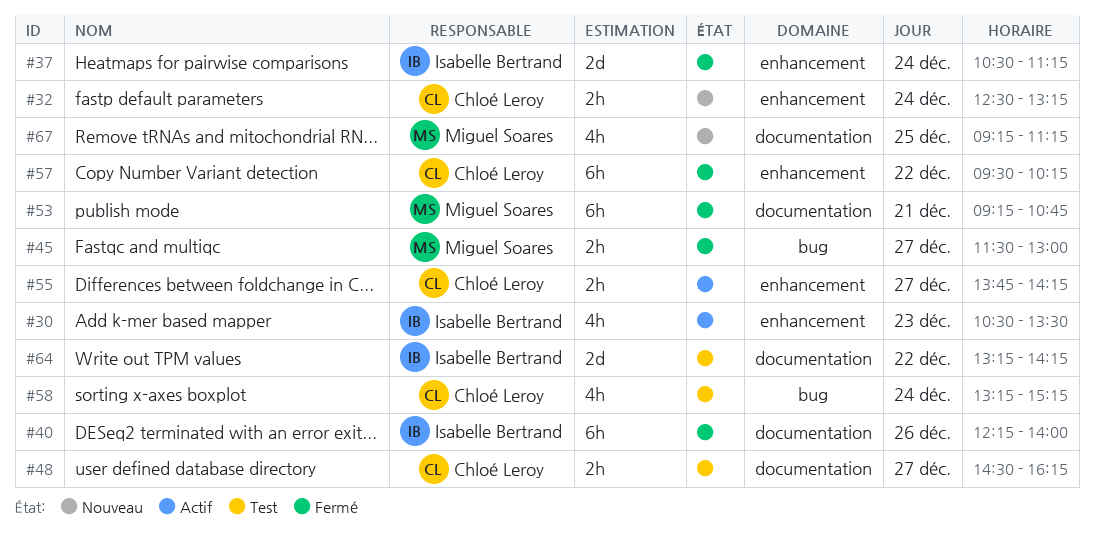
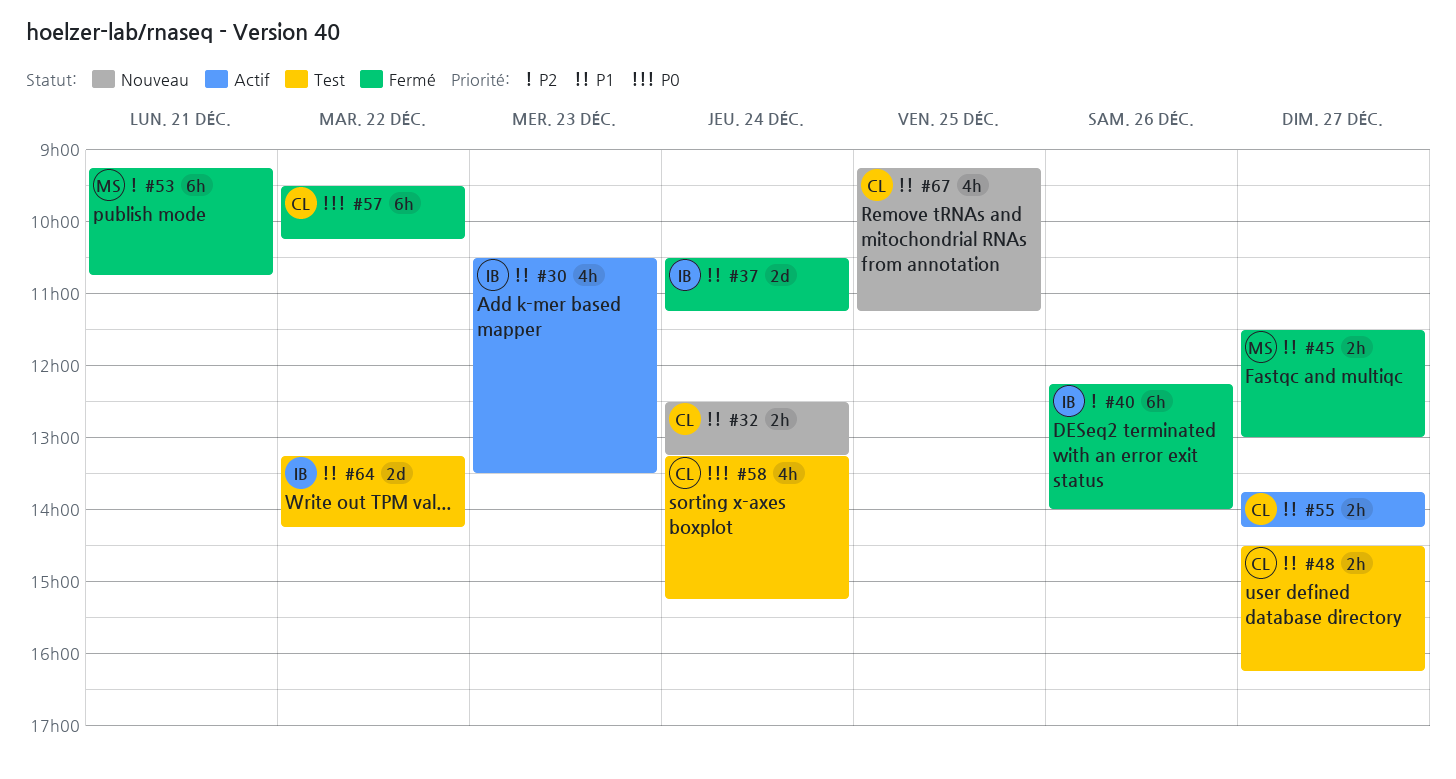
#67, owner: Miguel Soares -> Chloé Leroy

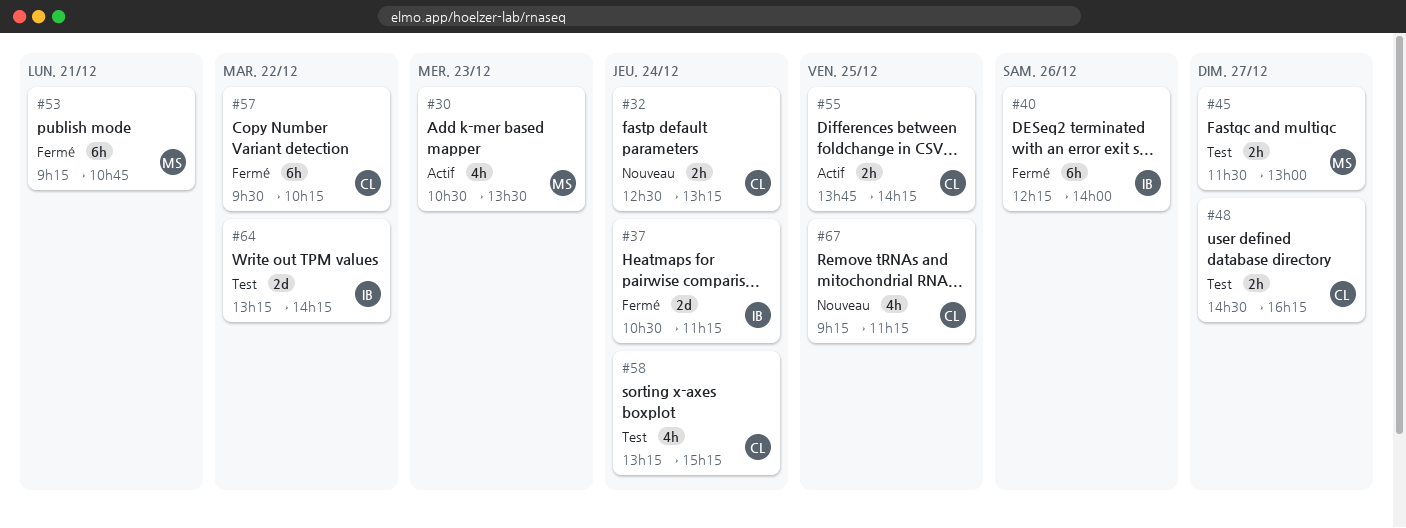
#30, owner: IB -> MS
#45, status: Fermé -> Test
#55, day: Dec 27 -> Dec 25

